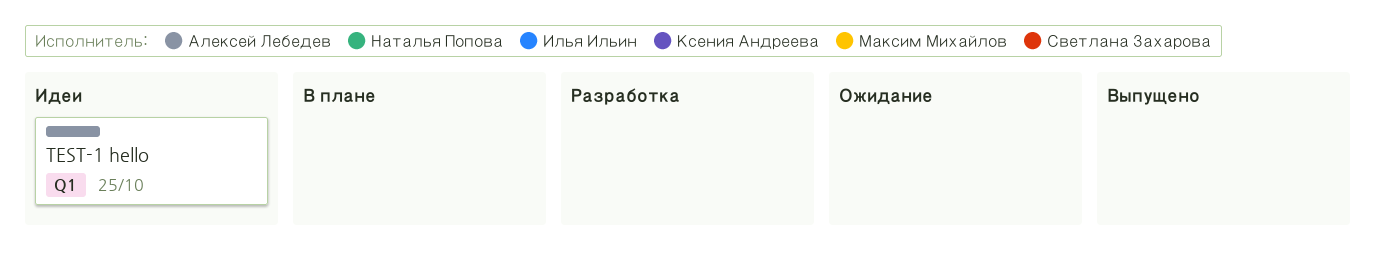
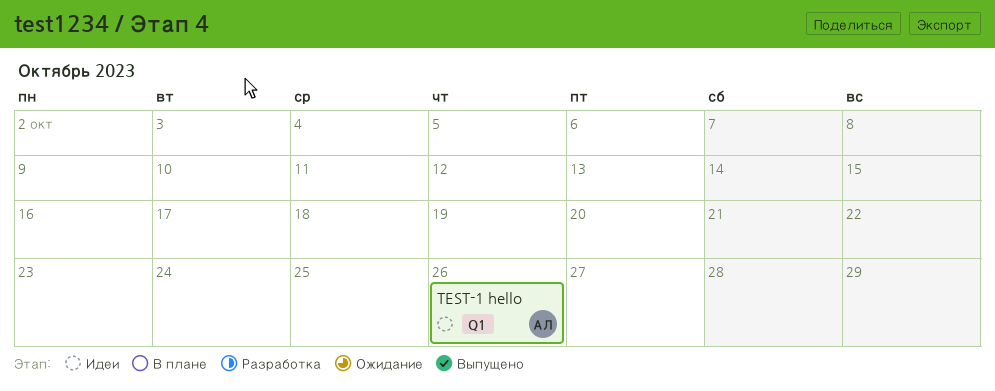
TEST-1 hello, due: Oct 25 -> Oct 26

